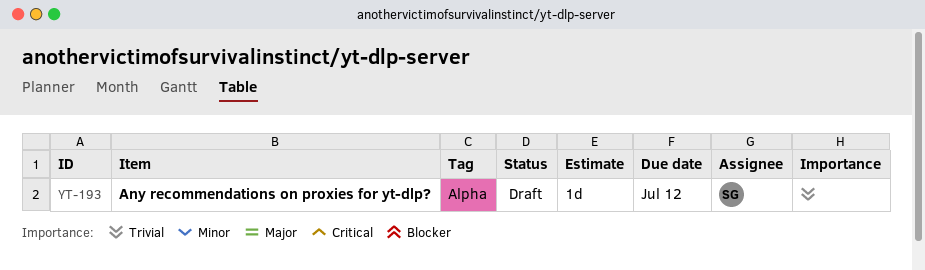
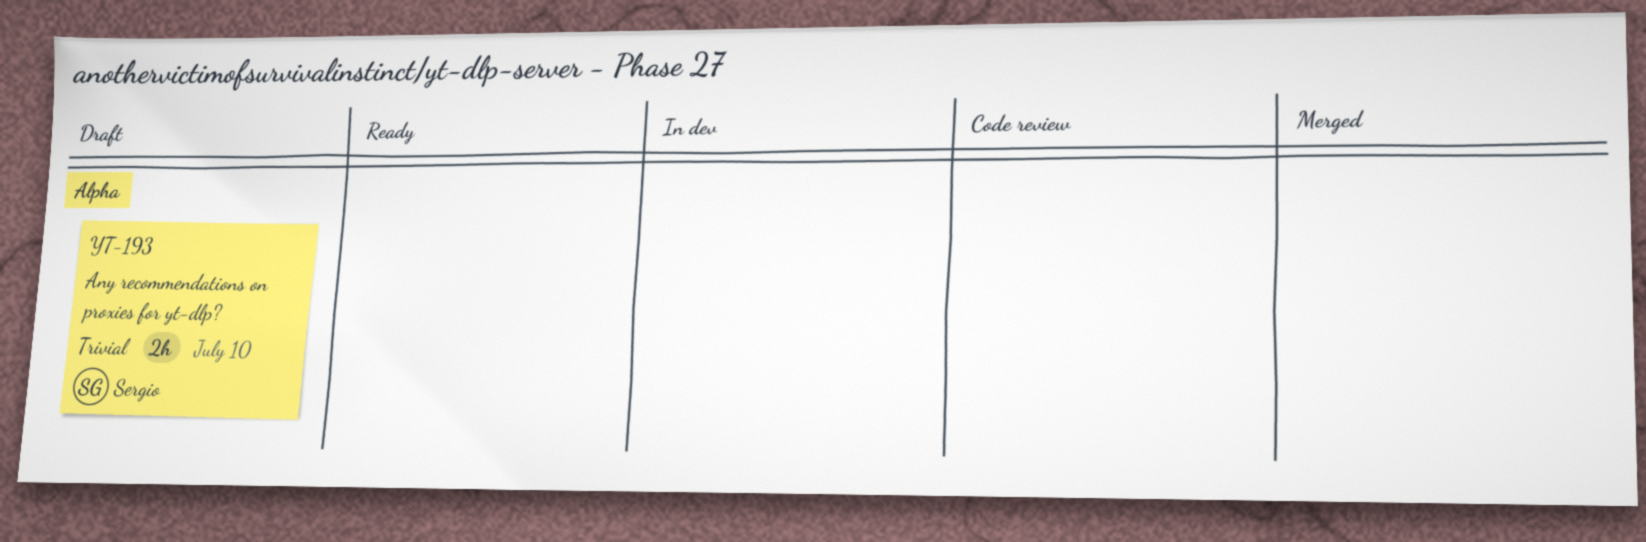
YT-193, estimate: 1d -> 2h
YT-193, due: Jul 12 -> Jul 10

